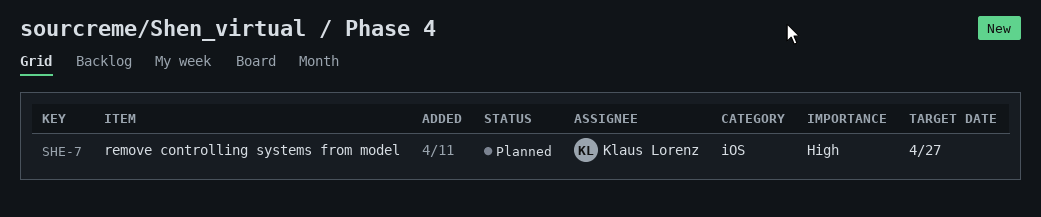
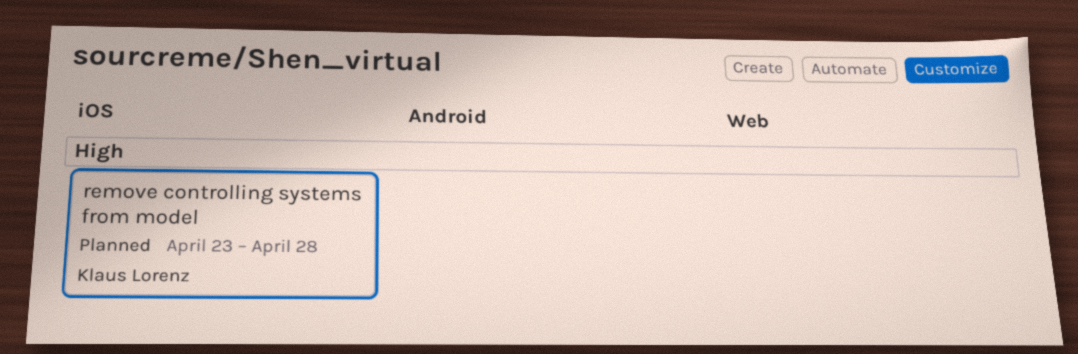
remove controlling systems from model, due: Apr 27 -> Apr 28

